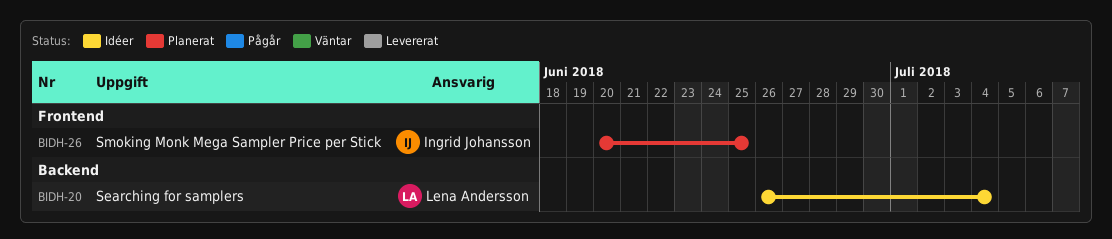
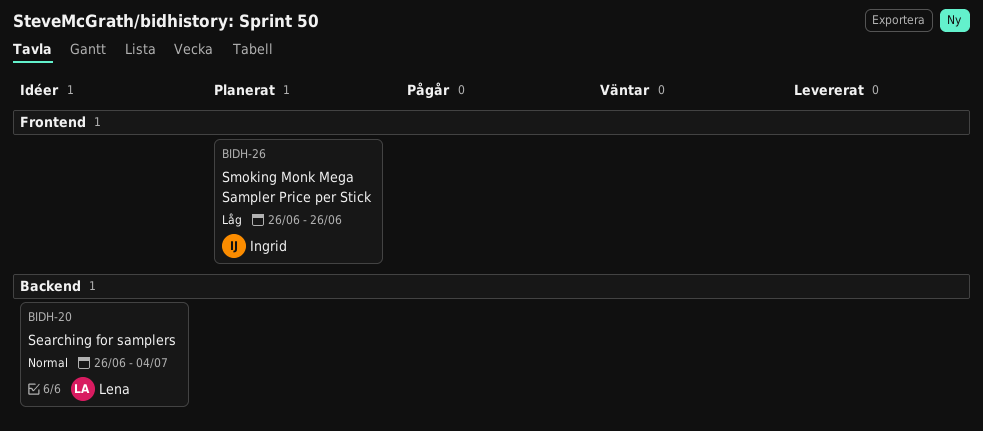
BIDH-26, start: Jun 20 -> Jun 26
BIDH-26, due: Jun 25 -> Jun 26

